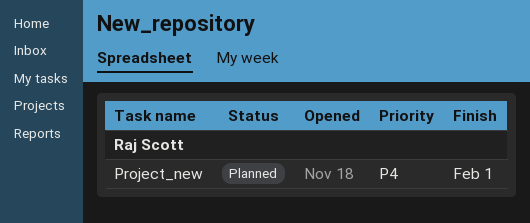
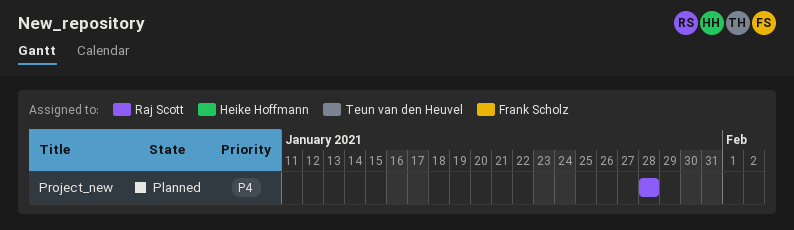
Project_new, due: Feb 1 -> Jan 28

